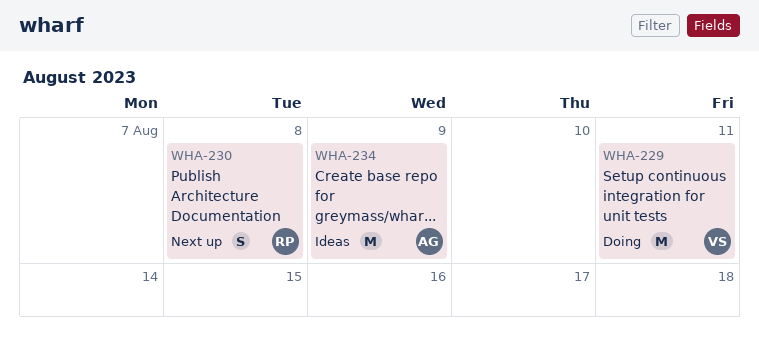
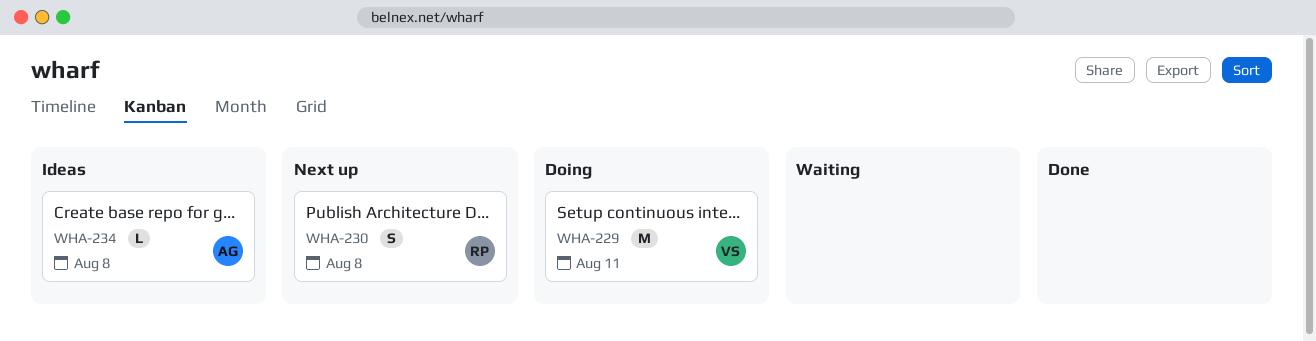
WHA-234, estimate: M -> L
WHA-234, due: Aug 9 -> Aug 8

